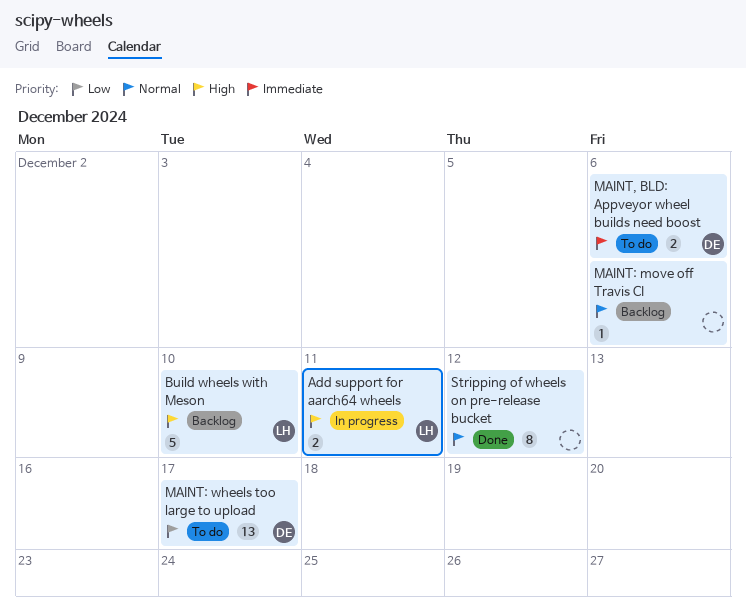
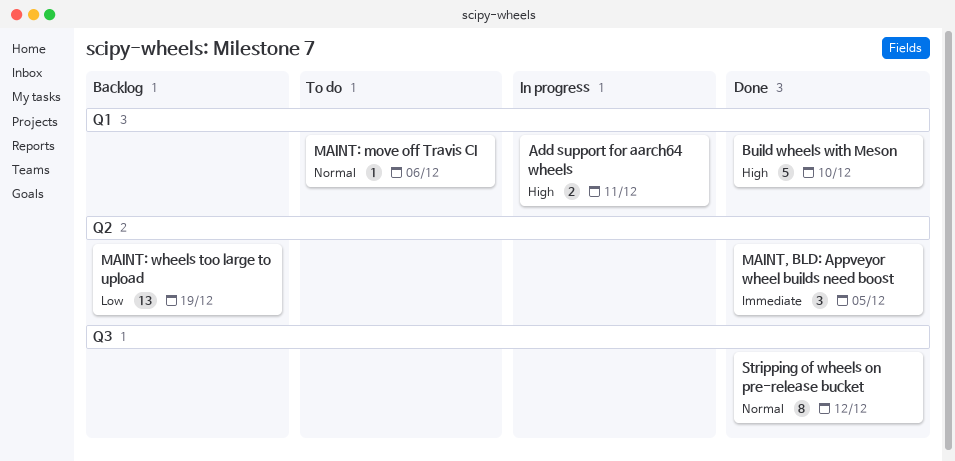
Build wheels with Meson, status: Backlog -> Done
MAINT, BLD: Appveyor wheel builds need boost, status: To do -> Done
MAINT, BLD: Appveyor wheel builds need boost, estimate: 2 -> 3
MAINT, BLD: Appveyor wheel builds need boost, due: Dec 6 -> Dec 5
MAINT: move off Travis CI, status: Backlog -> To do
MAINT: wheels too large to upload, status: To do -> Backlog
MAINT: wheels too large to upload, due: Dec 17 -> Dec 19

